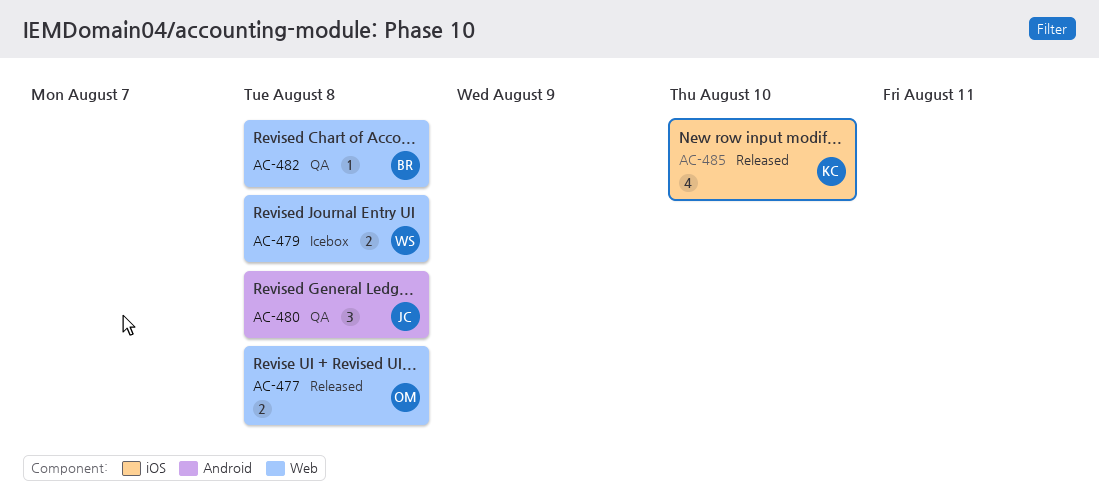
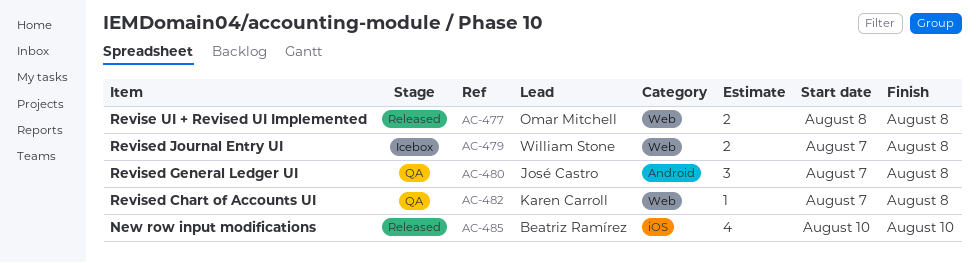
AC-482, owner: Beatriz Ramírez -> Karen Carroll
AC-485, owner: Karen Carroll -> Beatriz Ramírez

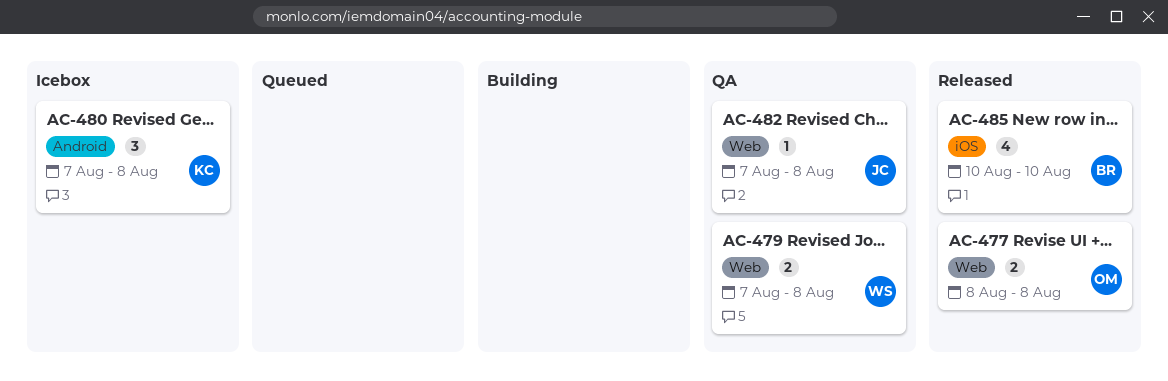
AC-479, status: Icebox -> QA
AC-480, status: QA -> Icebox
AC-480, owner: José Castro -> Karen Carroll
AC-482, owner: Karen Carroll -> José Castro

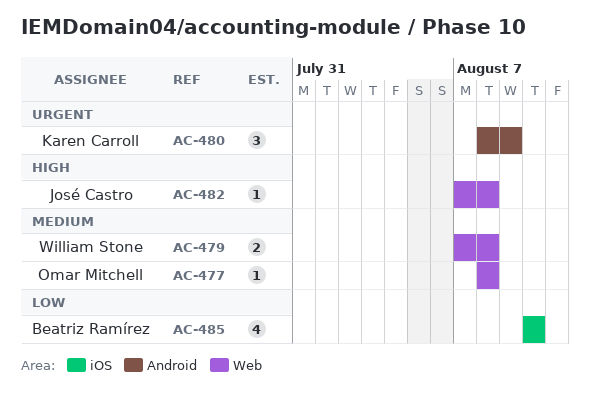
AC-477, estimate: 2 -> 1
AC-480, start: Aug 7 -> Aug 8
AC-480, due: Aug 8 -> Aug 9

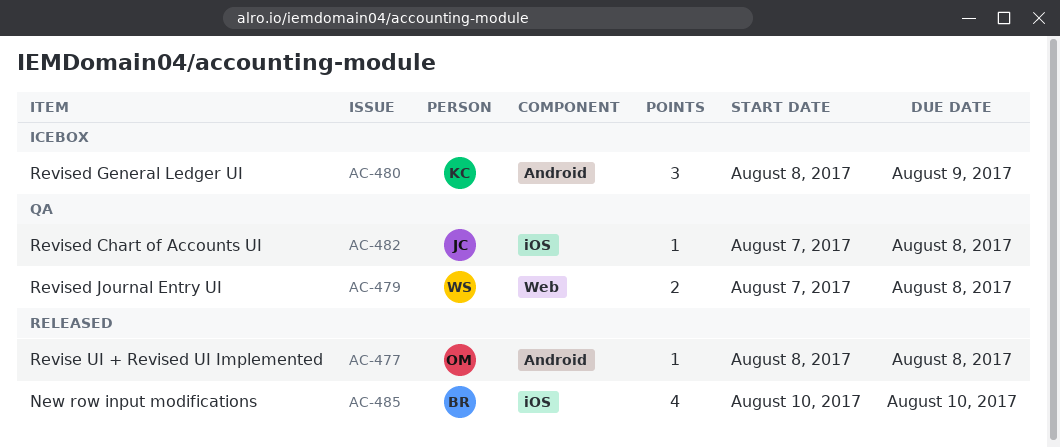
AC-477, label: Web -> Android
AC-482, label: Web -> iOS

